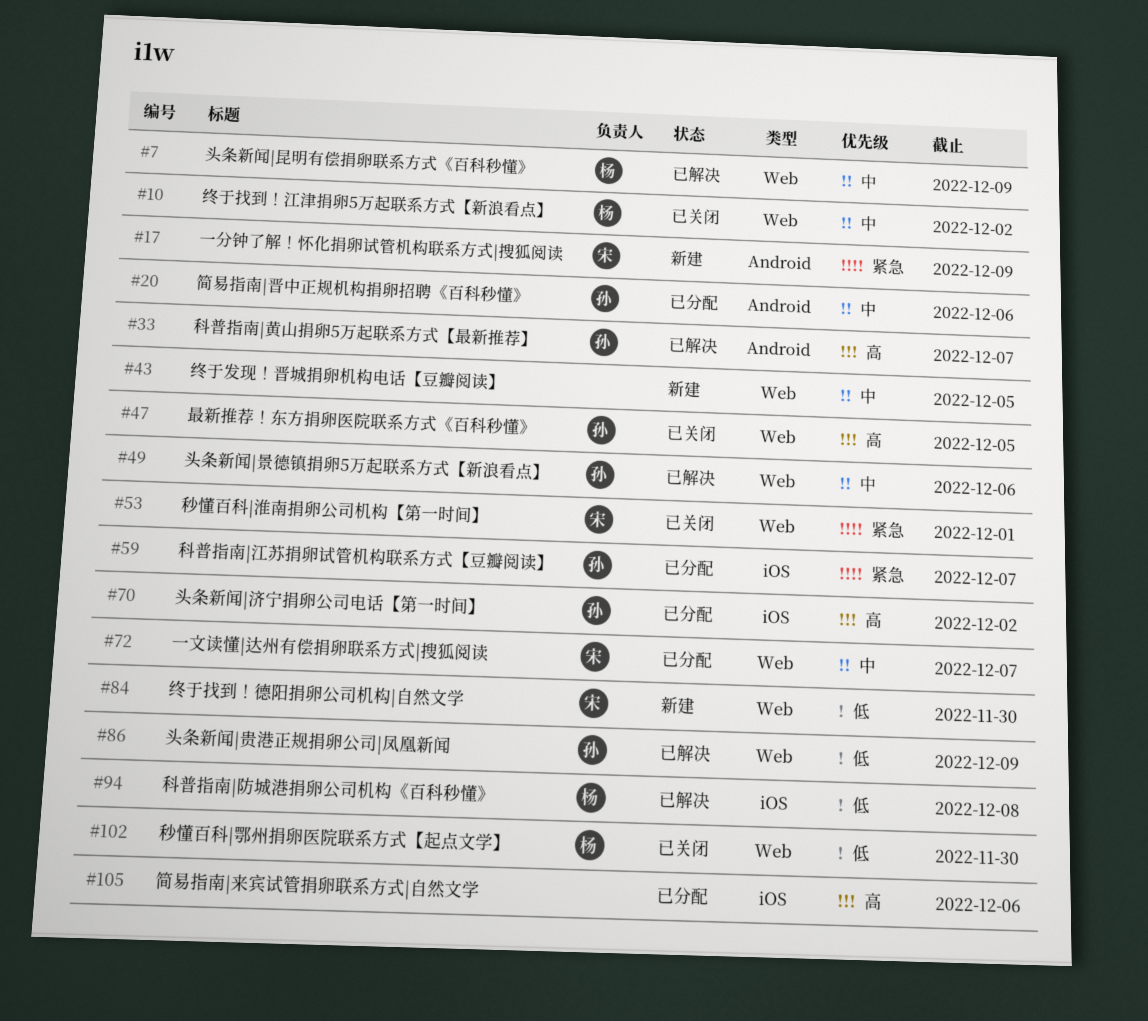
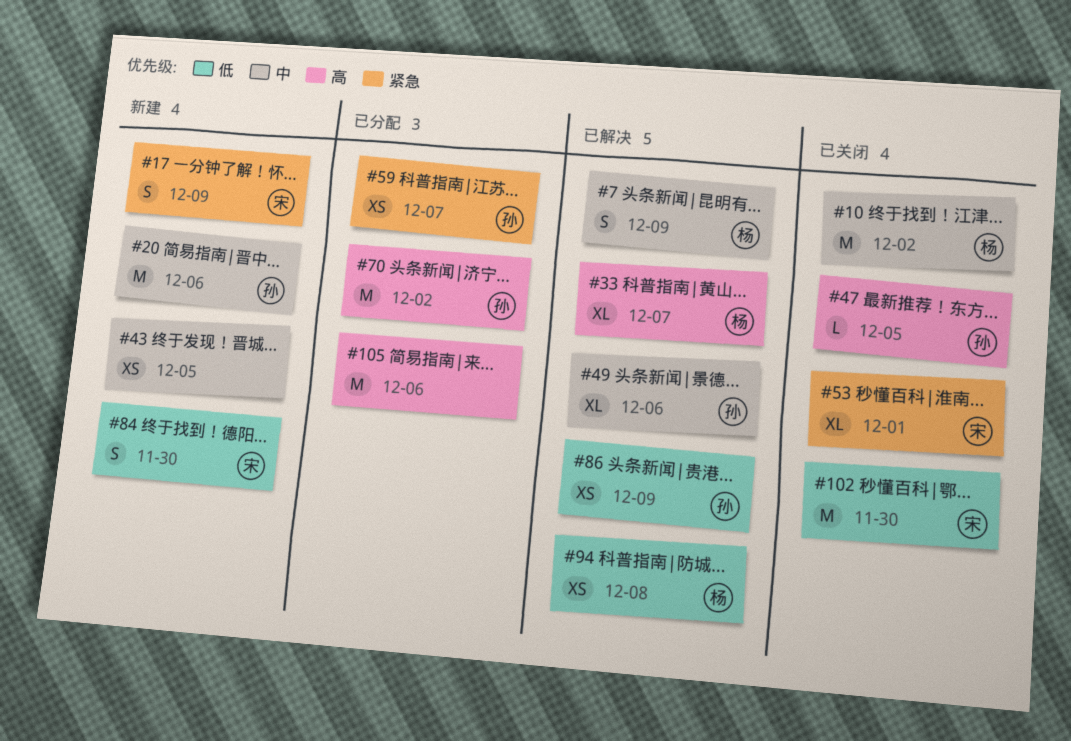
#20, status: 已分配 -> 新建
#33, owner: 孙 -> 杨
#72: present -> none
#102, owner: 杨 -> 宋

